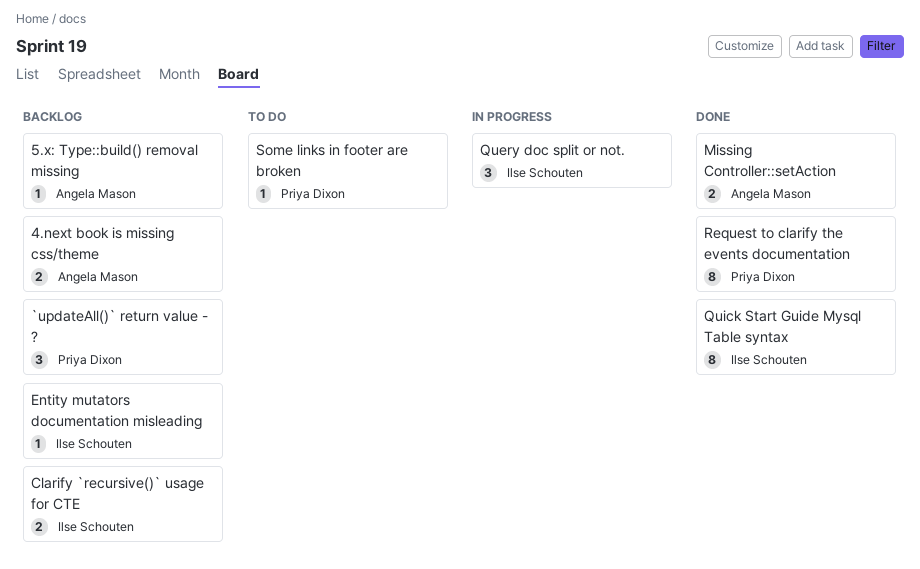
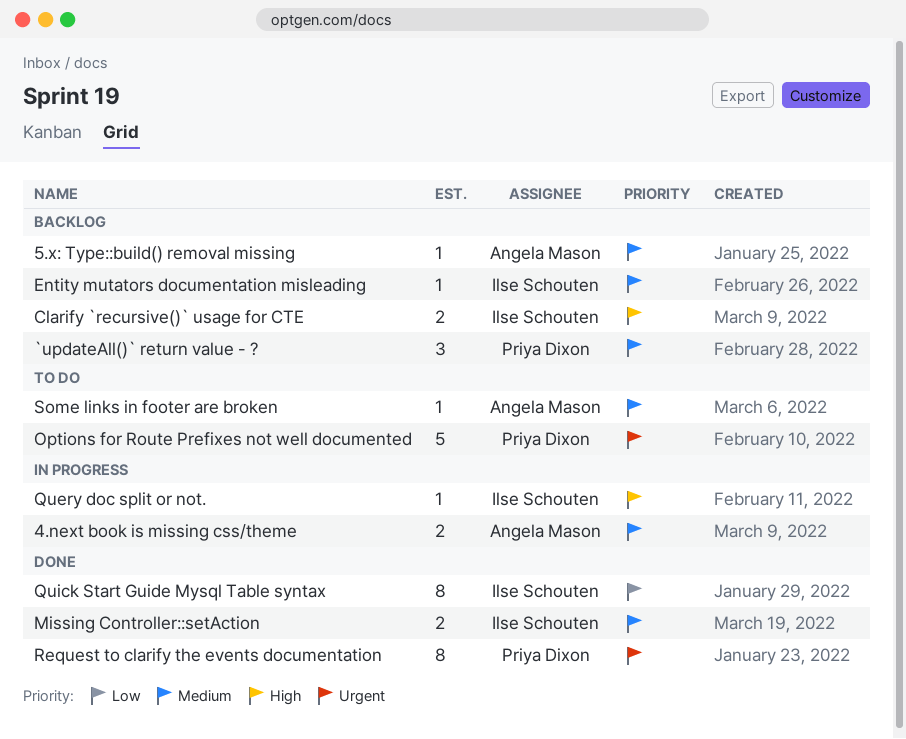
4.next book is missing css/theme, status: Backlog -> In progress
Missing Controller::setAction, owner: Angela Mason -> Ilse Schouten
Options for Route Prefixes not well documented: none -> present
Query doc split or not., estimate: 3 -> 1
Some links in footer are broken, owner: Priya Dixon -> Angela Mason

